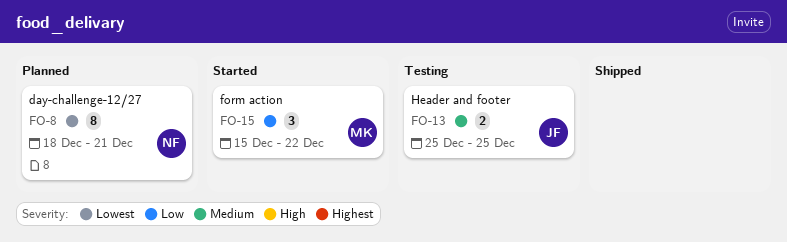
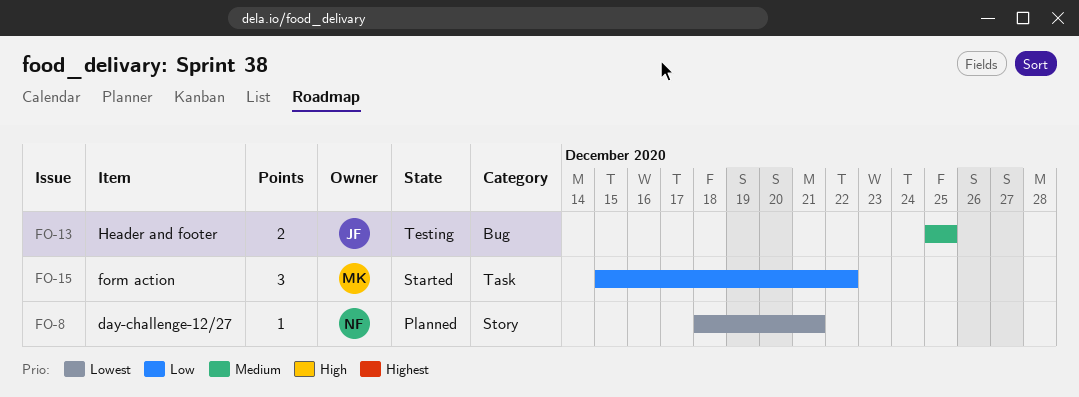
FO-8, estimate: 8 -> 1

